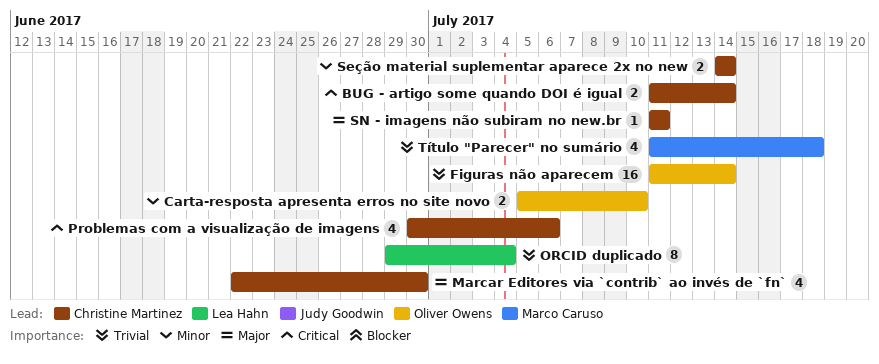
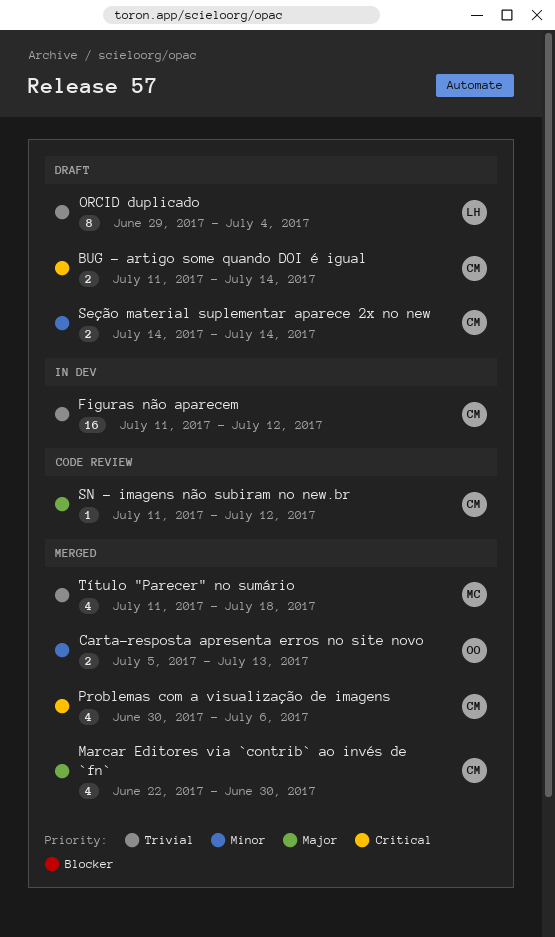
Carta-resposta apresenta erros no site novo, due: Jul 10 -> Jul 13
Figuras não aparecem, owner: Oliver Owens -> Christine Martinez
Figuras não aparecem, due: Jul 14 -> Jul 12
SN - imagens não subiram no new.br, due: Jul 11 -> Jul 12

